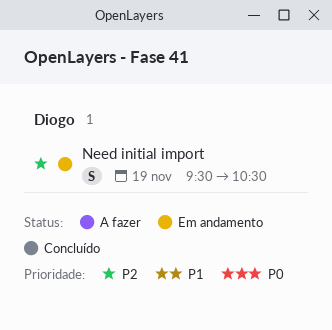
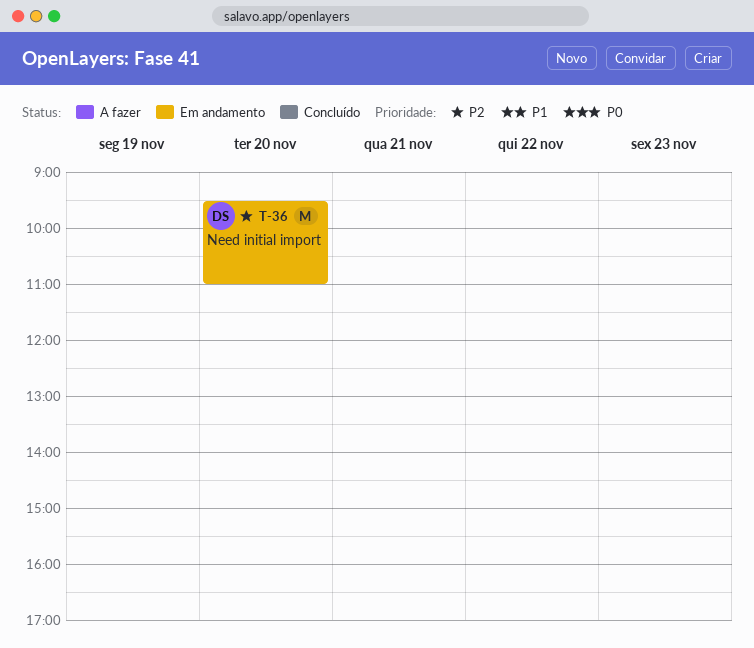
Need initial import, estimate: S -> M
Need initial import, day: Nov 19 -> Nov 20
Need initial import, ends: 10:30 -> 11:00

